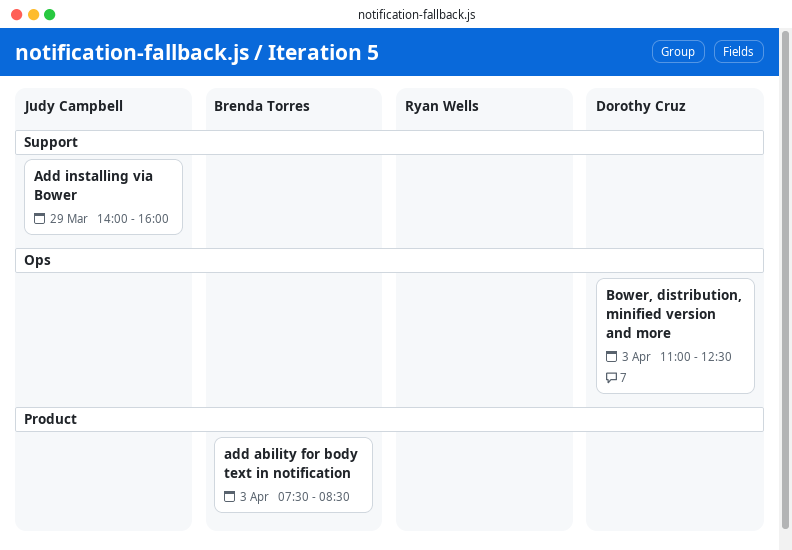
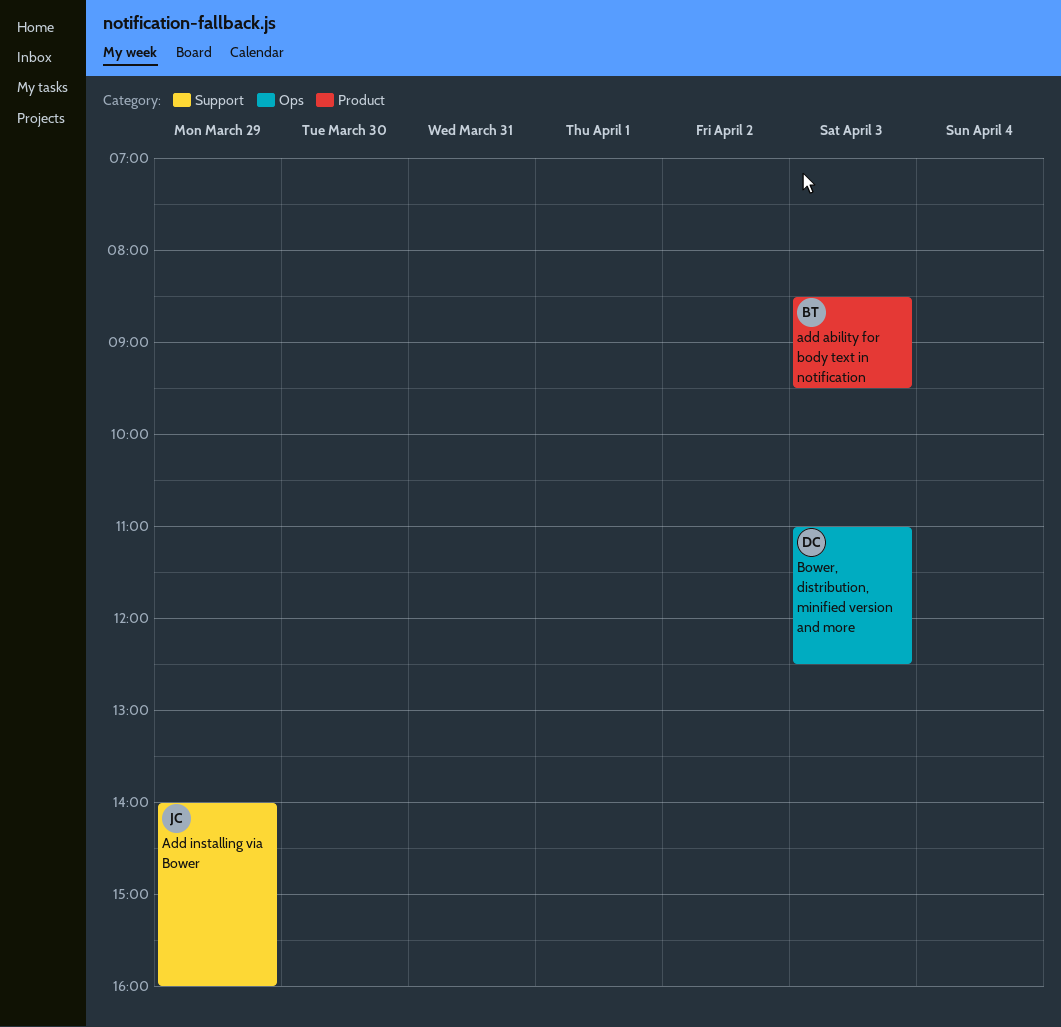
add ability for body text in notification, begins: 07:30 -> 08:30
add ability for body text in notification, ends: 08:30 -> 09:30

